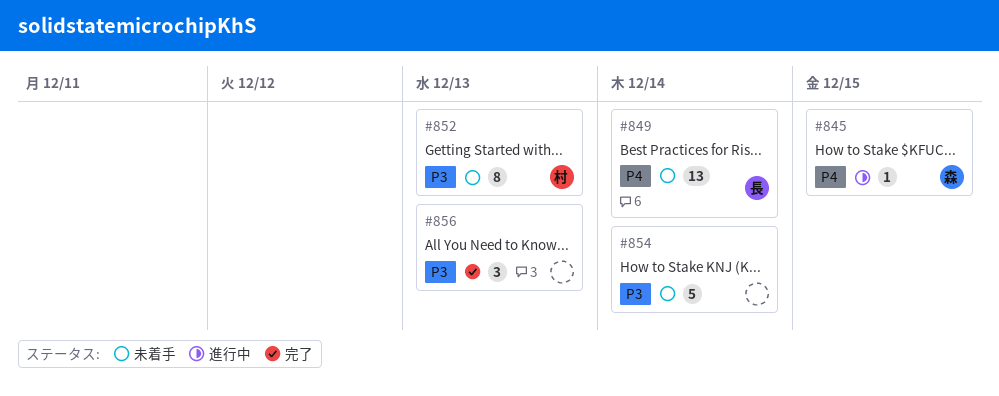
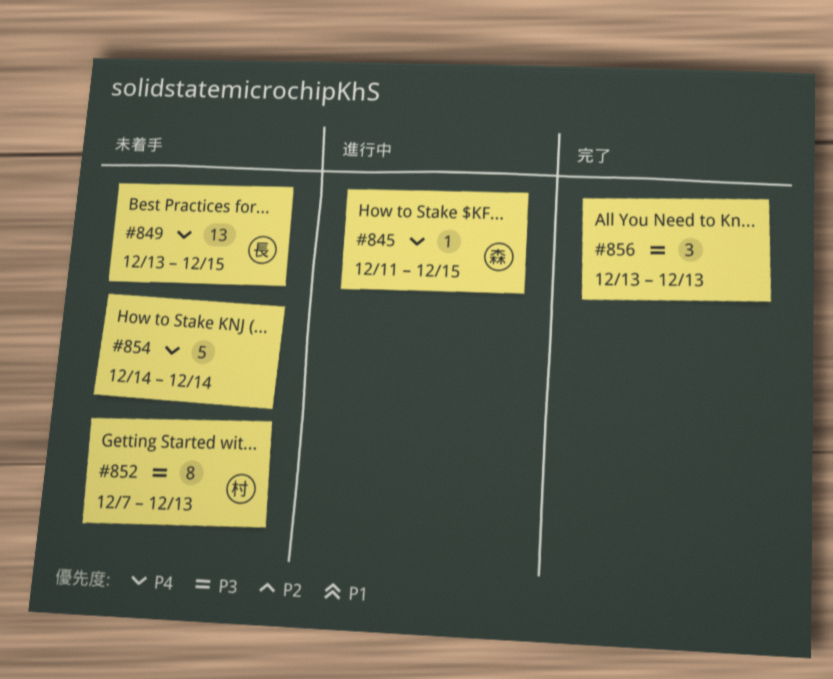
#849, due: Dec 14 -> Dec 15
#854, priority: P3 -> P4

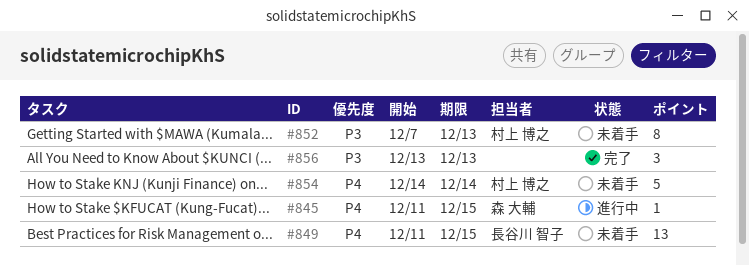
#849, start: Dec 13 -> Dec 11
#854, owner: none -> 村上 博之

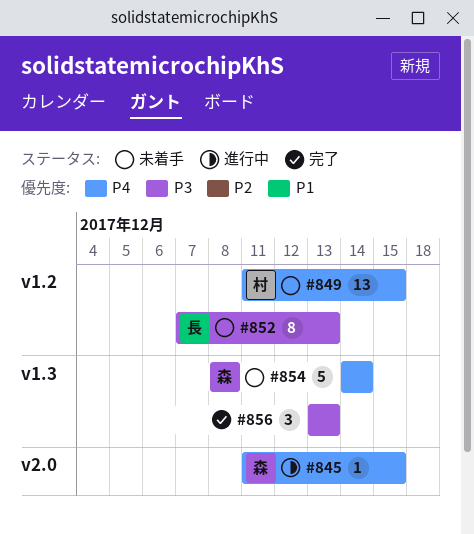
#849, owner: 長谷川 智子 -> 村上 博之
#852, owner: 村上 博之 -> 長谷川 智子
#854, owner: 村上 博之 -> 森 大輔

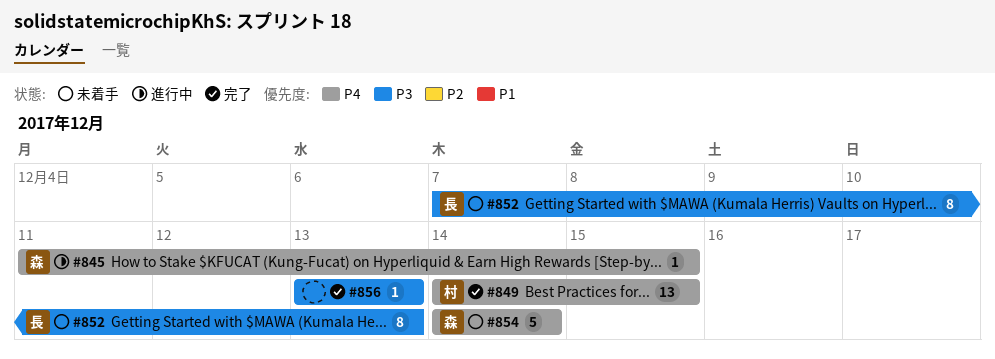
#849, status: 未着手 -> 完了
#849, start: Dec 11 -> Dec 14
#856, estimate: 3 -> 1

